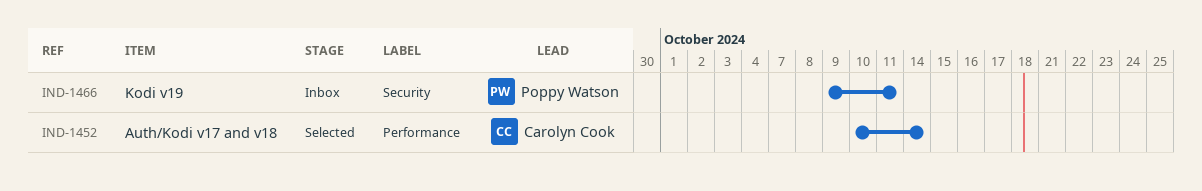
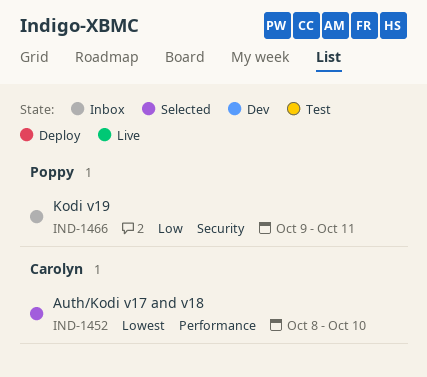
IND-1452, start: Oct 10 -> Oct 8
IND-1452, due: Oct 14 -> Oct 10

